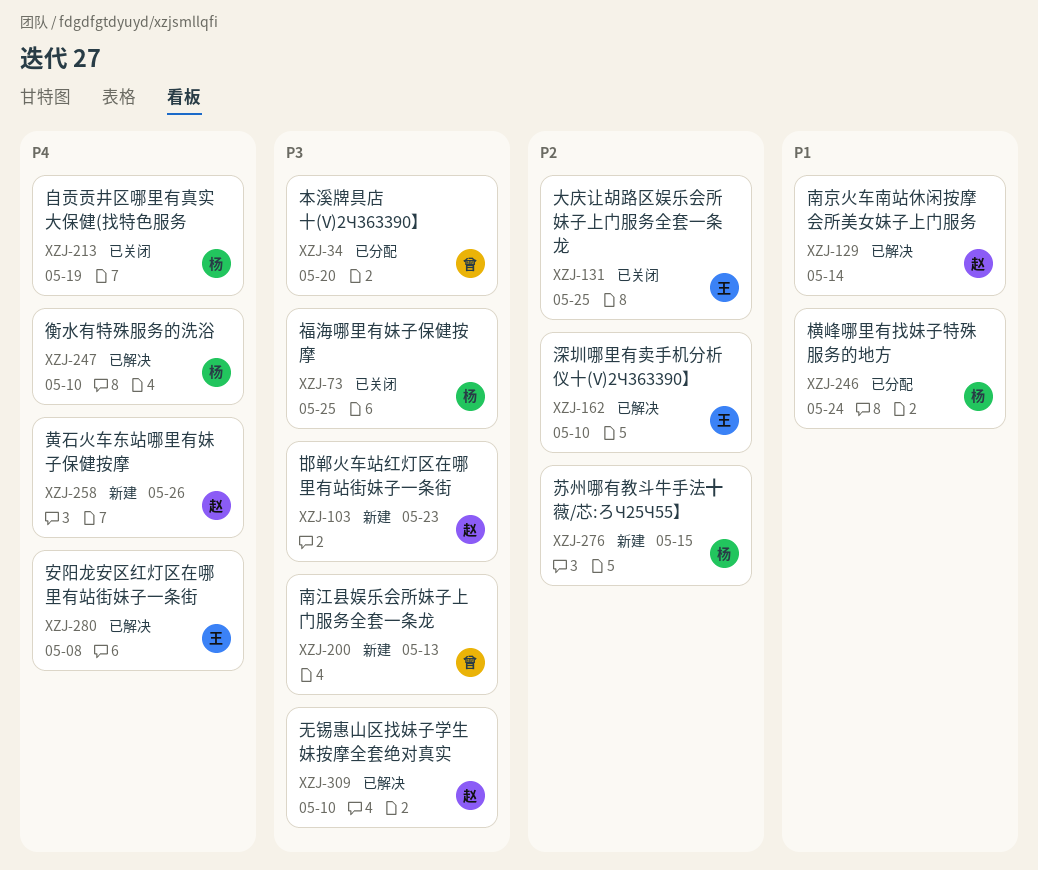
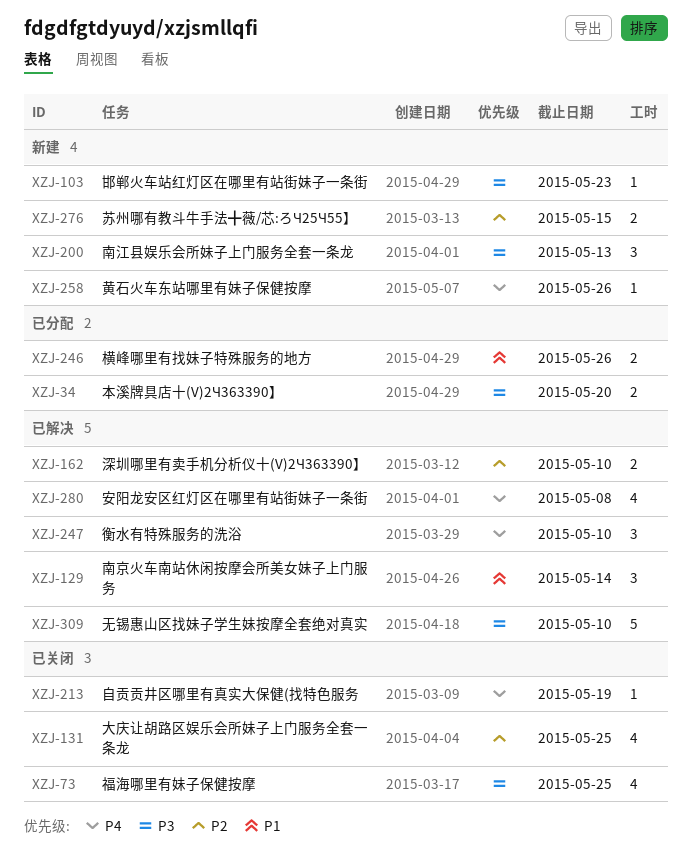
XZJ-246, due: May 24 -> May 26

